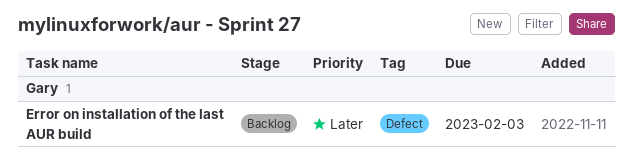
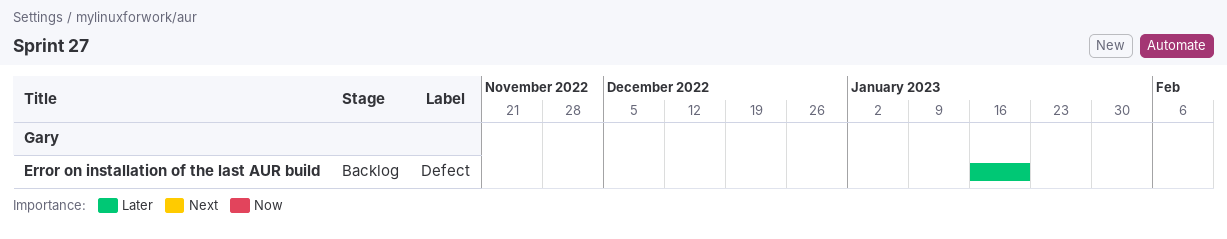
Error on installation of the last AUR build, due: Feb 3 -> Jan 20

